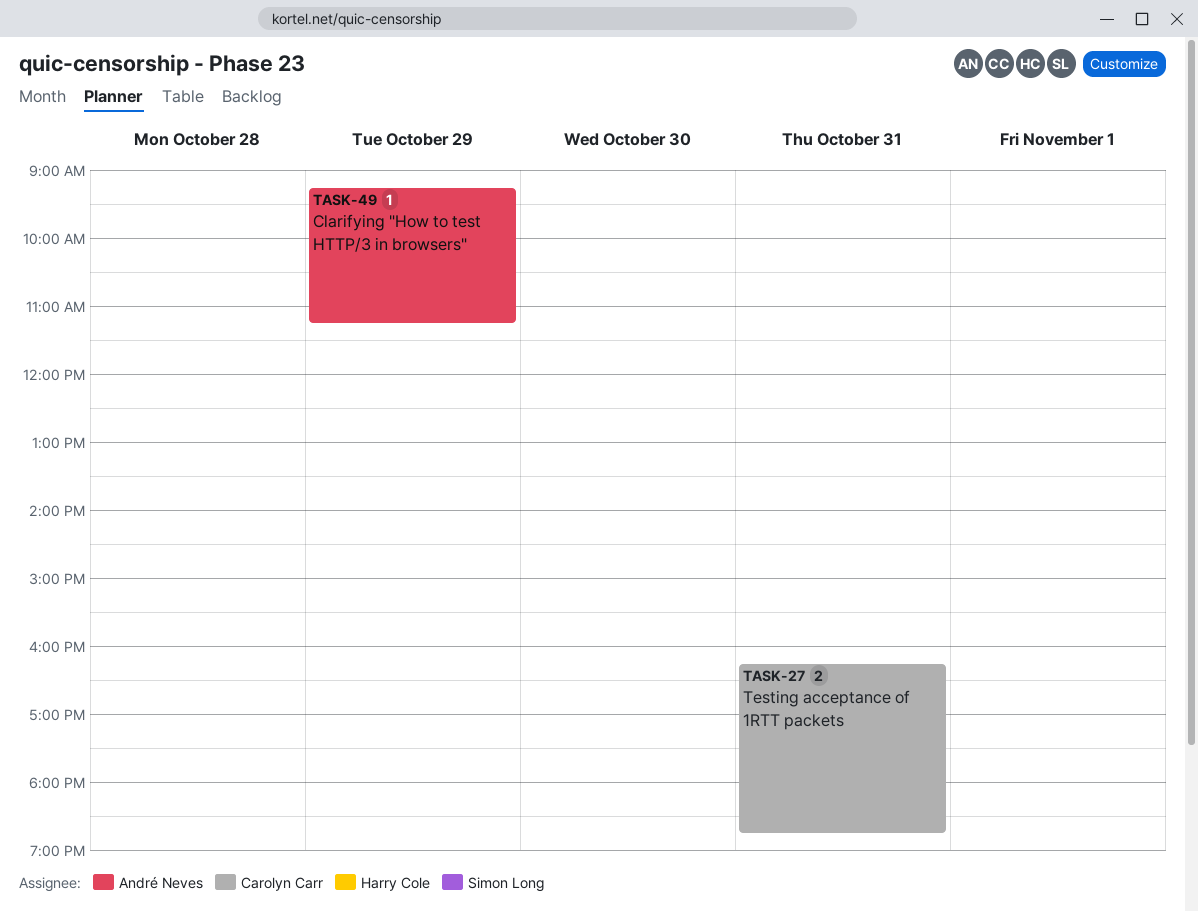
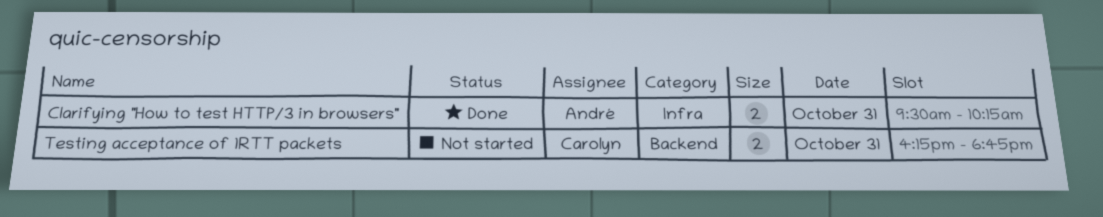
Clarifying "How to test HTTP/3 in browsers", estimate: 1 -> 2
Clarifying "How to test HTTP/3 in browsers", day: Oct 29 -> Oct 31
Clarifying "How to test HTTP/3 in browsers", begins: 09:15 -> 09:30
Clarifying "How to test HTTP/3 in browsers", ends: 11:15 -> 10:15

